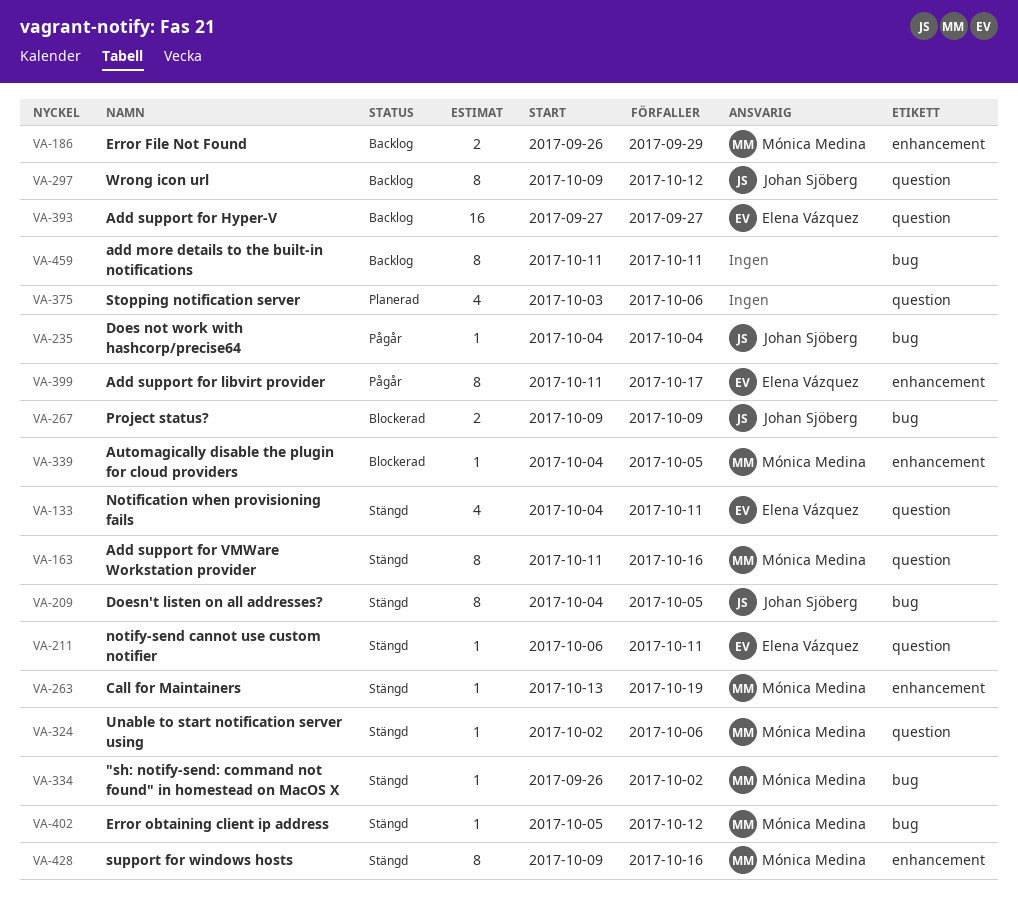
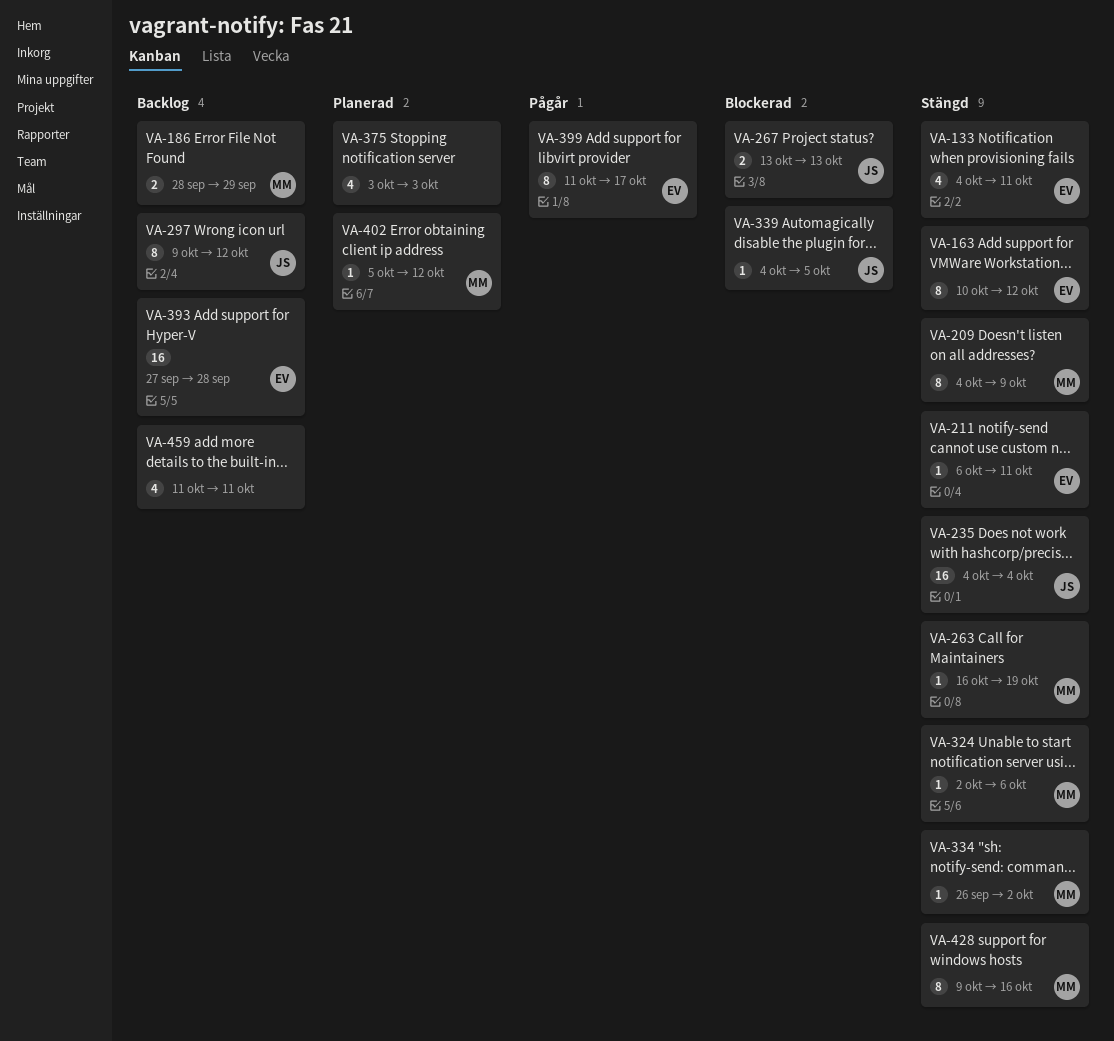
VA-163, owner: Mónica Medina -> Elena Vázquez
VA-163, start: Oct 11 -> Oct 10
VA-163, due: Oct 16 -> Oct 12
VA-186, start: Sep 26 -> Sep 28
VA-209, owner: Johan Sjöberg -> Mónica Medina
VA-209, due: Oct 5 -> Oct 9
VA-235, status: Pågår -> Stängd
VA-235, estimate: 1 -> 16
VA-263, start: Oct 13 -> Oct 16
VA-267, start: Oct 9 -> Oct 13
VA-267, due: Oct 9 -> Oct 13
VA-339, owner: Mónica Medina -> Johan Sjöberg
VA-375, due: Oct 6 -> Oct 3
VA-393, due: Sep 27 -> Sep 28
VA-402, status: Stängd -> Planerad
VA-459, estimate: 8 -> 4

